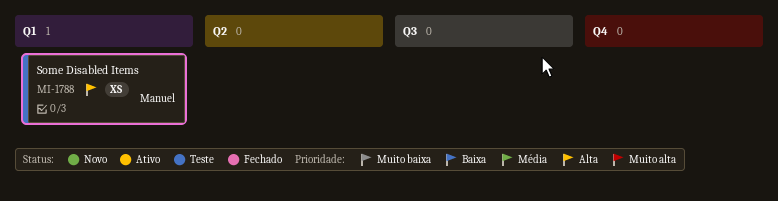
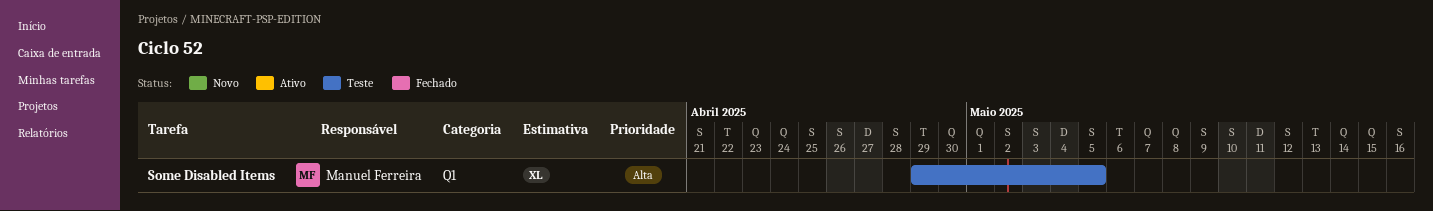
Some Disabled Items, estimate: XS -> XL

